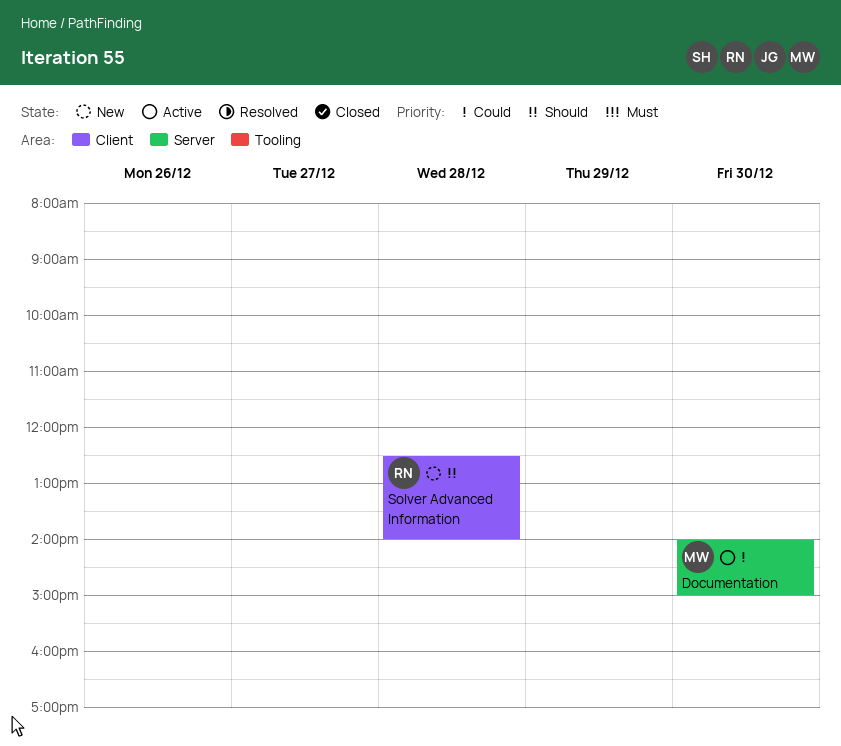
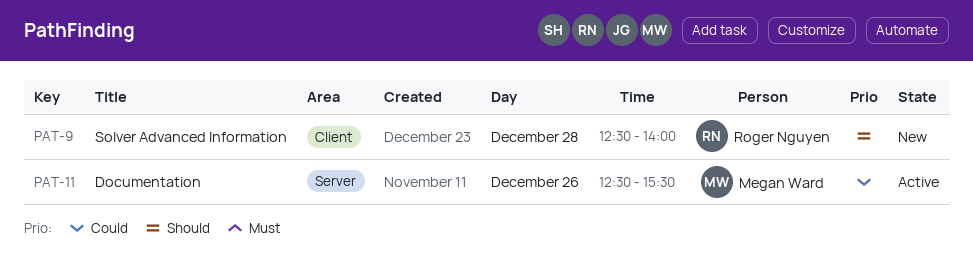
Documentation, day: Dec 30 -> Dec 26
Documentation, begins: 14:00 -> 12:30
Documentation, ends: 15:00 -> 15:30

